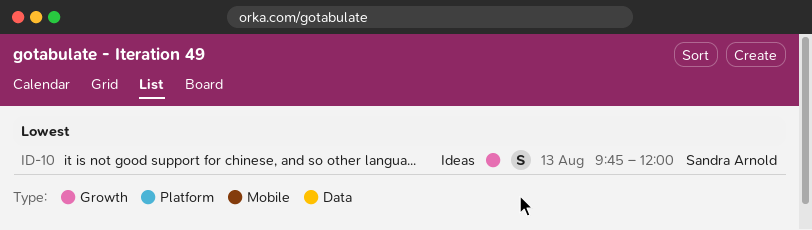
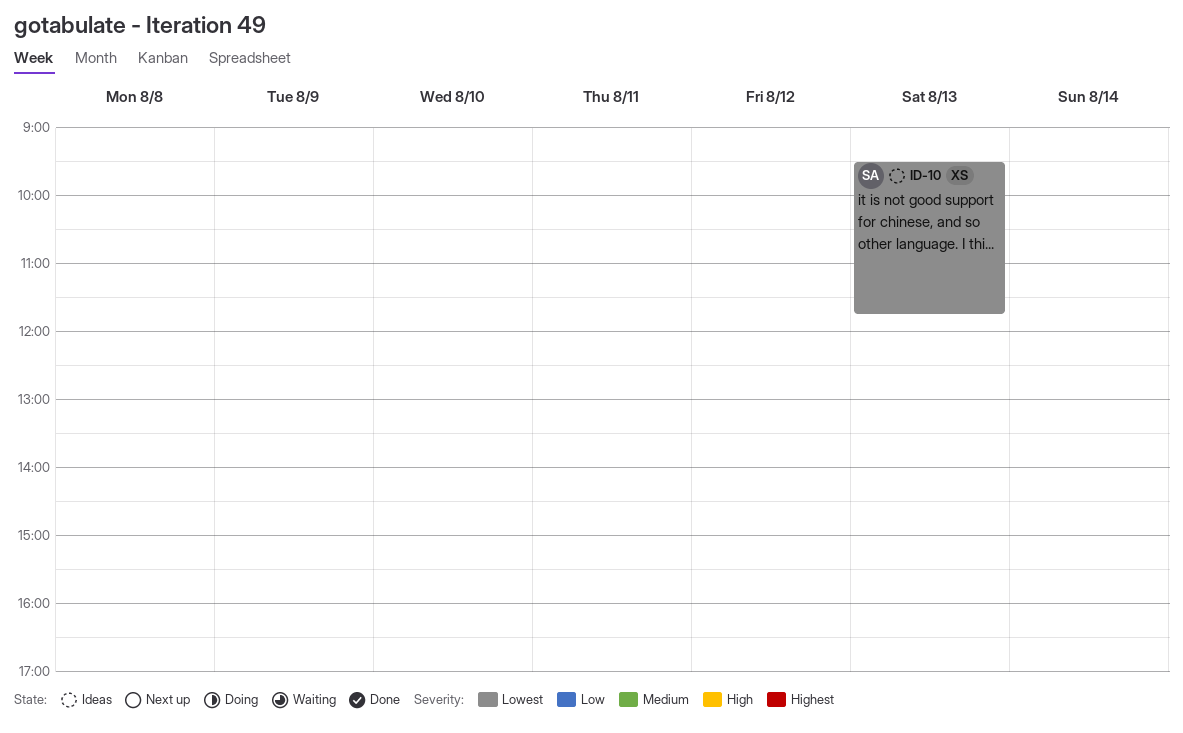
ID-10, estimate: S -> XS
ID-10, begins: 09:45 -> 09:30
ID-10, ends: 12:00 -> 11:45

